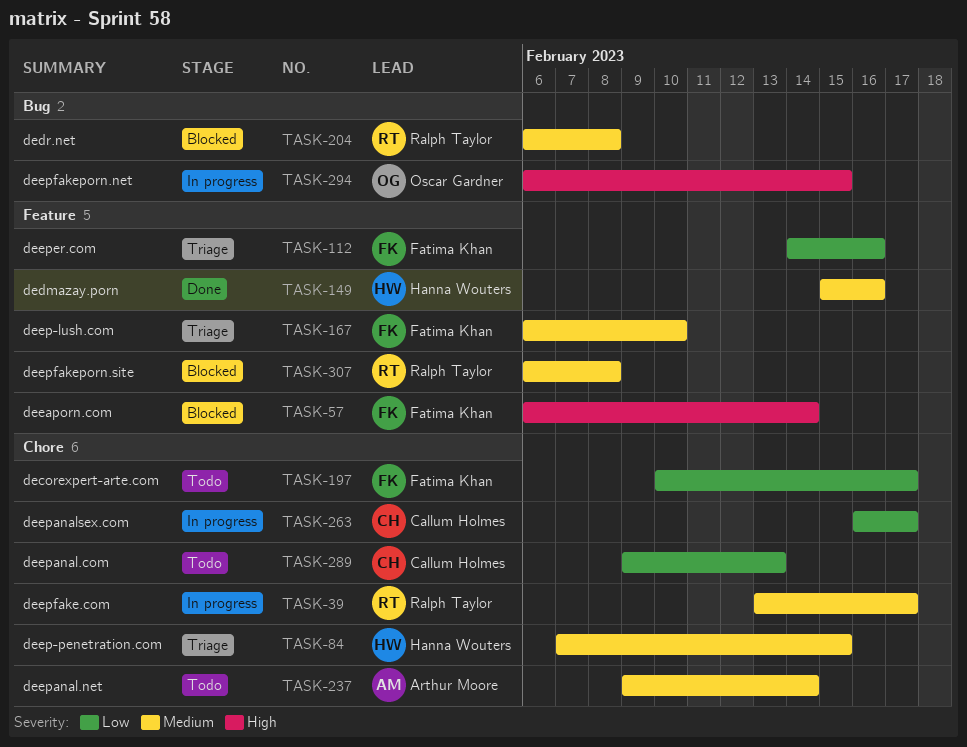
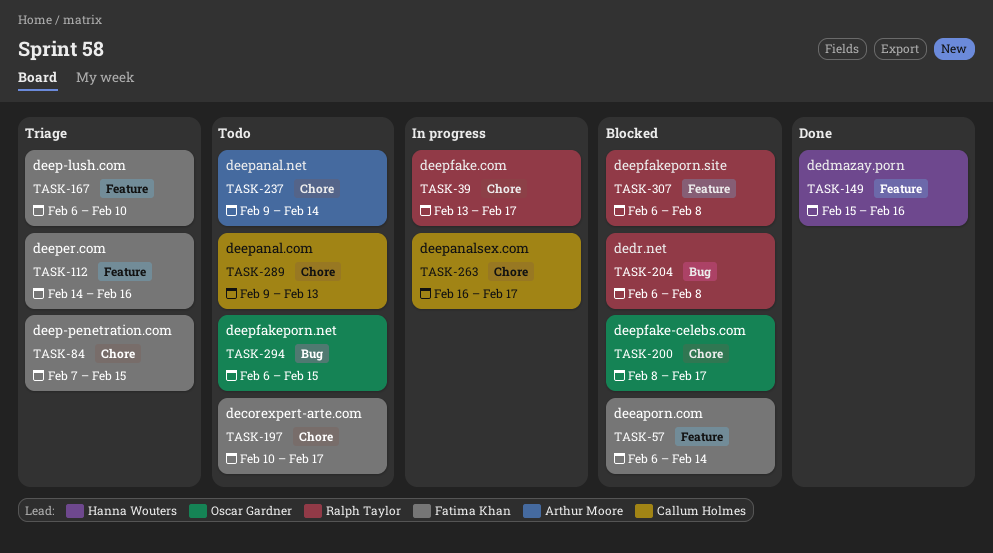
TASK-84, owner: Hanna Wouters -> Fatima Khan
TASK-200: none -> present
TASK-294, status: In progress -> Todo

